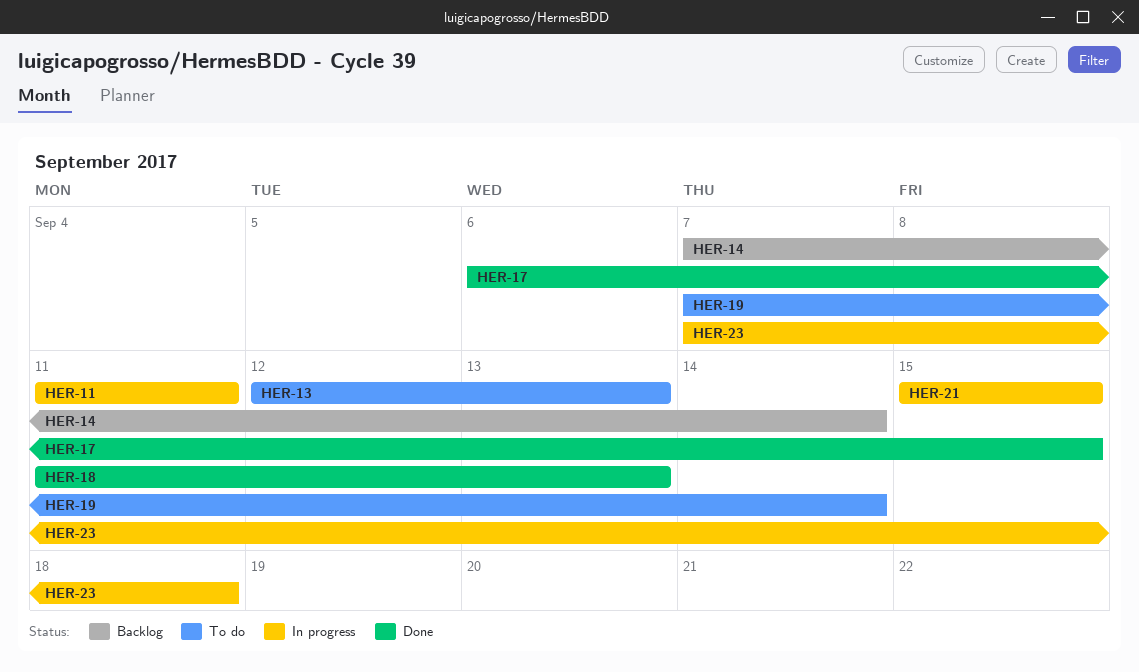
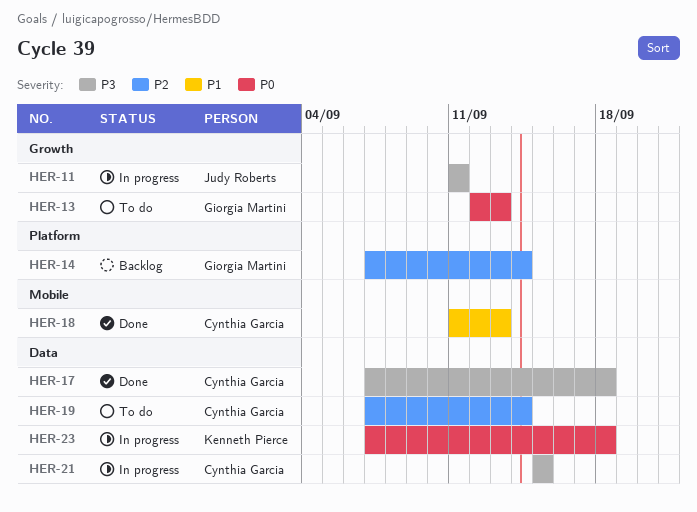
HER-17, start: Sep 6 -> Sep 7
HER-17, due: Sep 15 -> Sep 18

